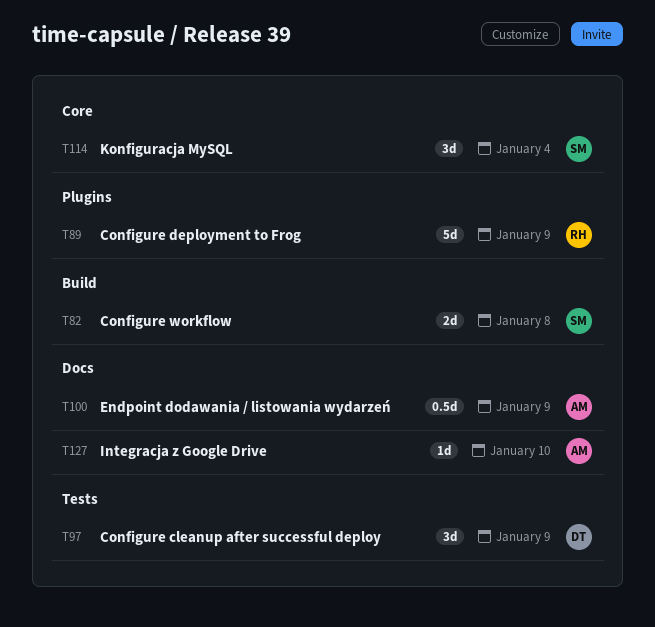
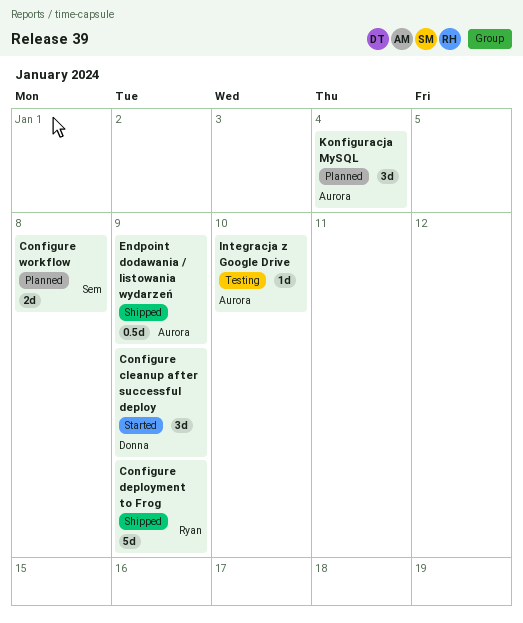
Konfiguracja MySQL, owner: Sem -> Aurora

